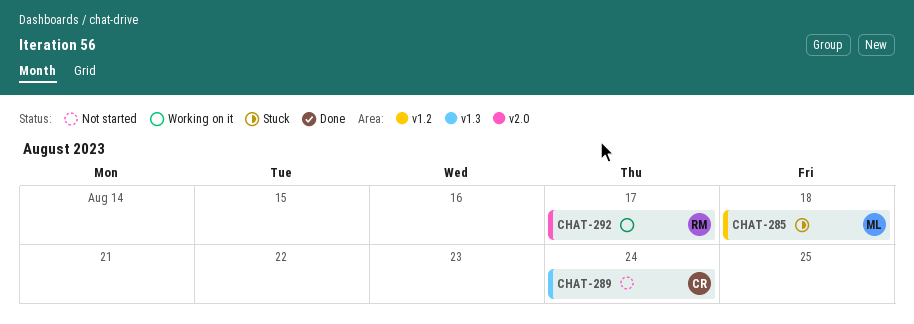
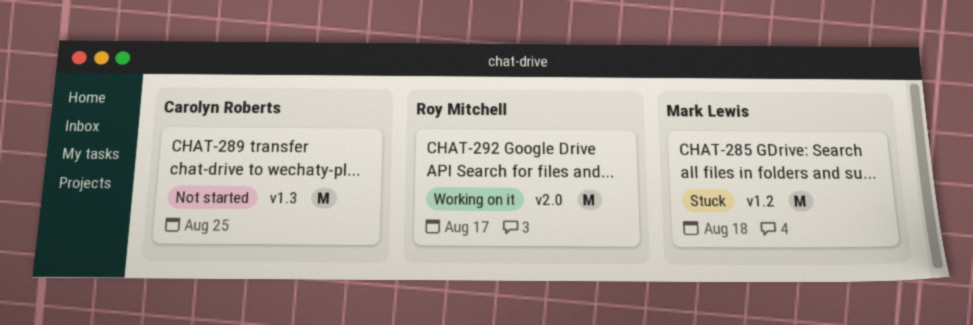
CHAT-289, due: Aug 24 -> Aug 25

